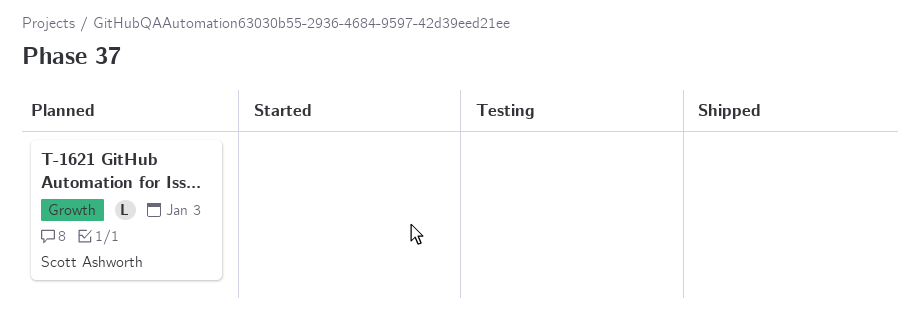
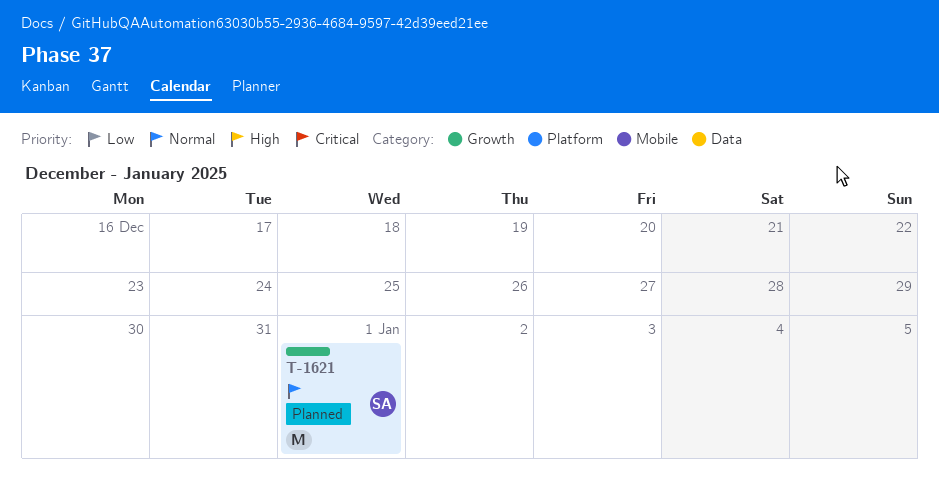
T-1621, estimate: L -> M
T-1621, due: Jan 3 -> Jan 1

